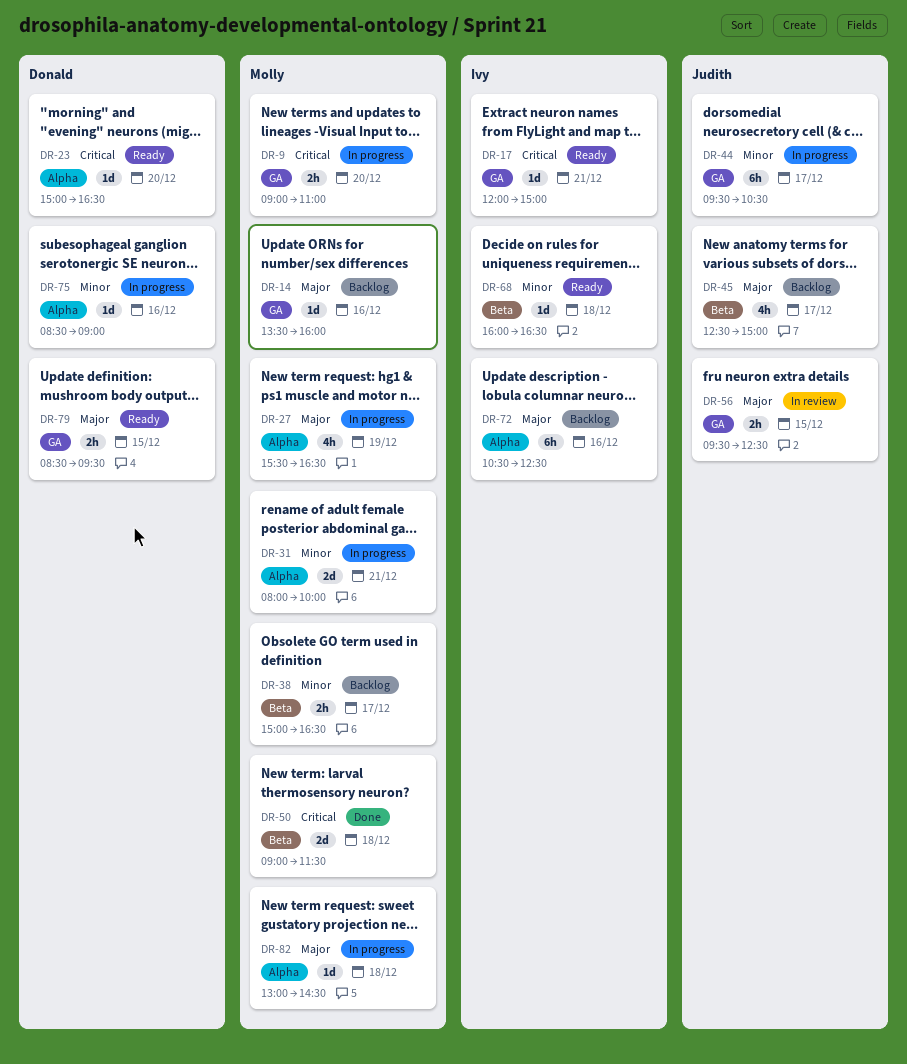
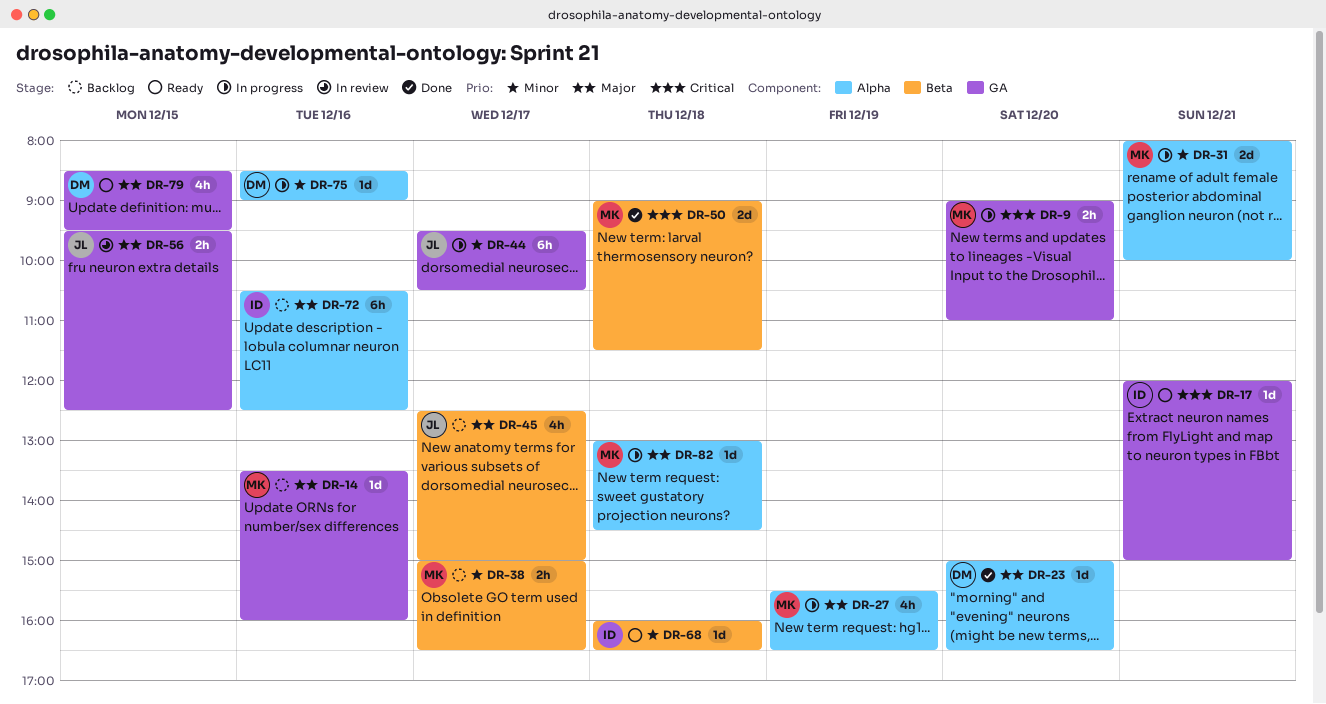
DR-23, status: Ready -> Done
DR-23, priority: Critical -> Major
DR-79, estimate: 2h -> 4h

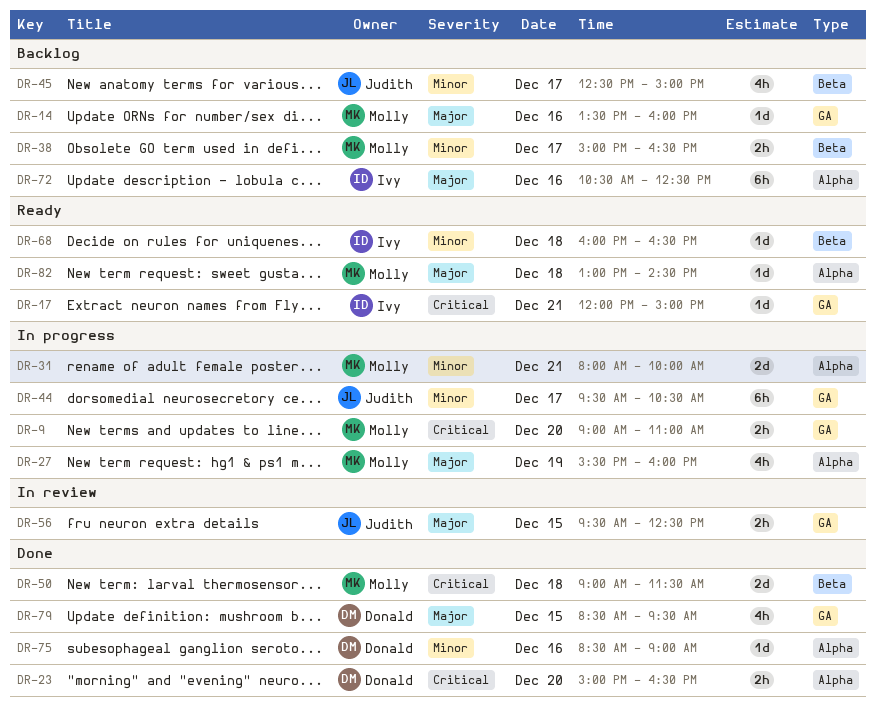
DR-23, priority: Major -> Critical
DR-23, estimate: 1d -> 2h
DR-27, ends: 16:30 -> 16:00
DR-45, priority: Major -> Minor
DR-75, status: In progress -> Done
DR-79, status: Ready -> Done
DR-82, status: In progress -> Ready

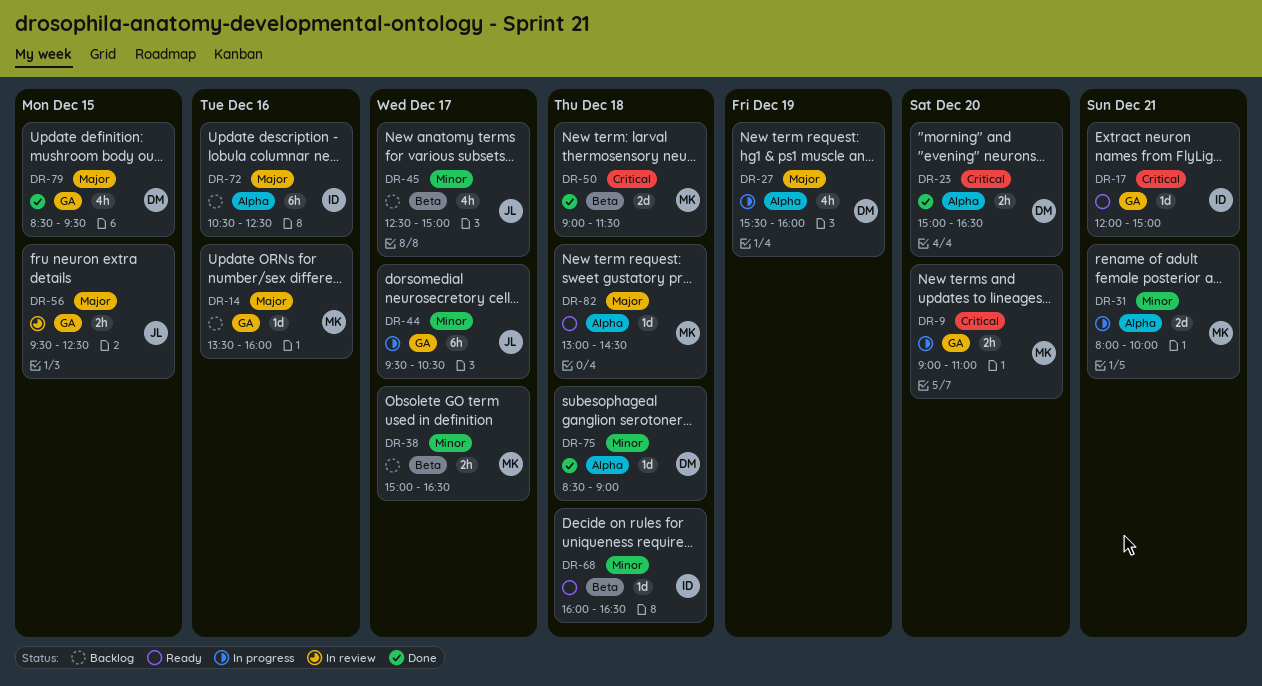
DR-27, owner: Molly -> Donald
DR-75, day: Dec 16 -> Dec 18

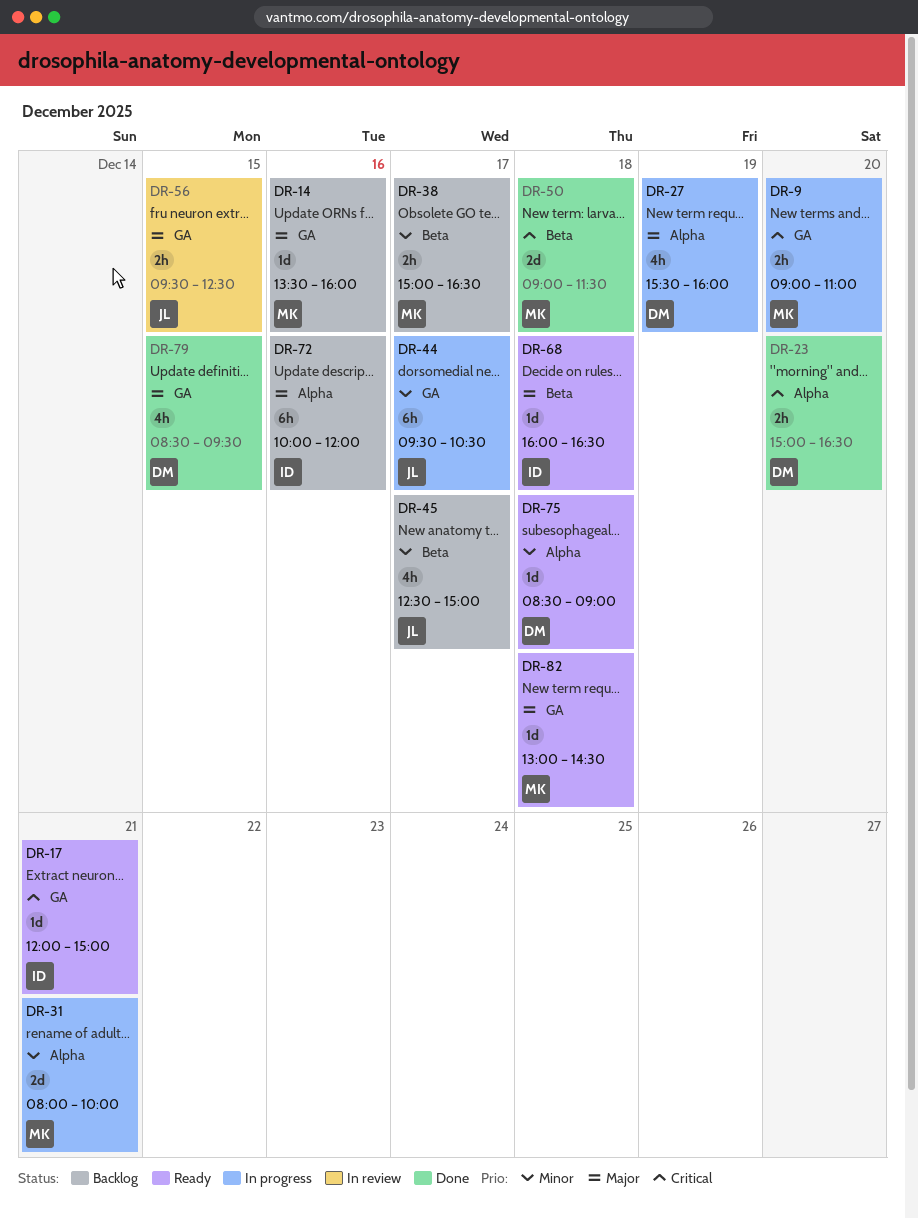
DR-68, priority: Minor -> Major
DR-72, begins: 10:30 -> 10:00
DR-72, ends: 12:30 -> 12:00
DR-75, status: Done -> Ready
DR-82, label: Alpha -> GA

